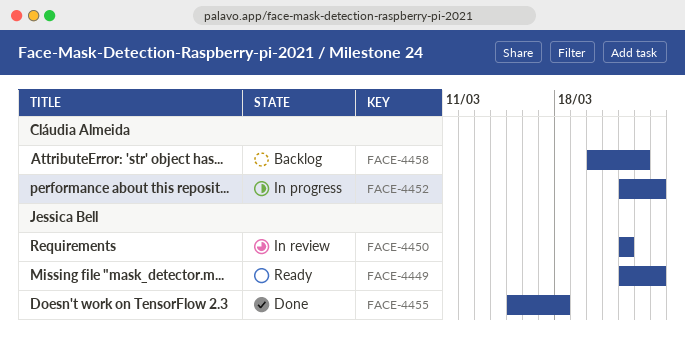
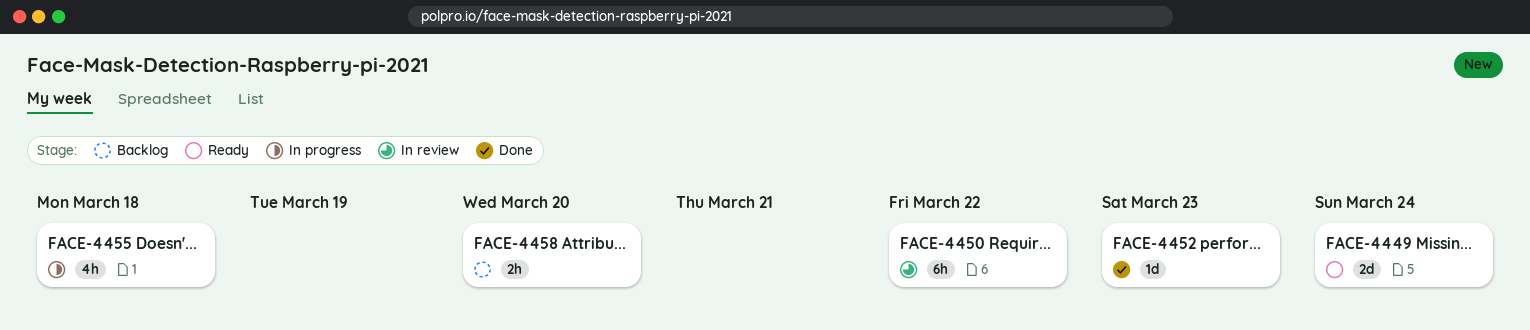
FACE-4452, status: In progress -> Done
FACE-4452, due: Mar 24 -> Mar 23
FACE-4455, status: Done -> In progress
FACE-4458, due: Mar 23 -> Mar 20

